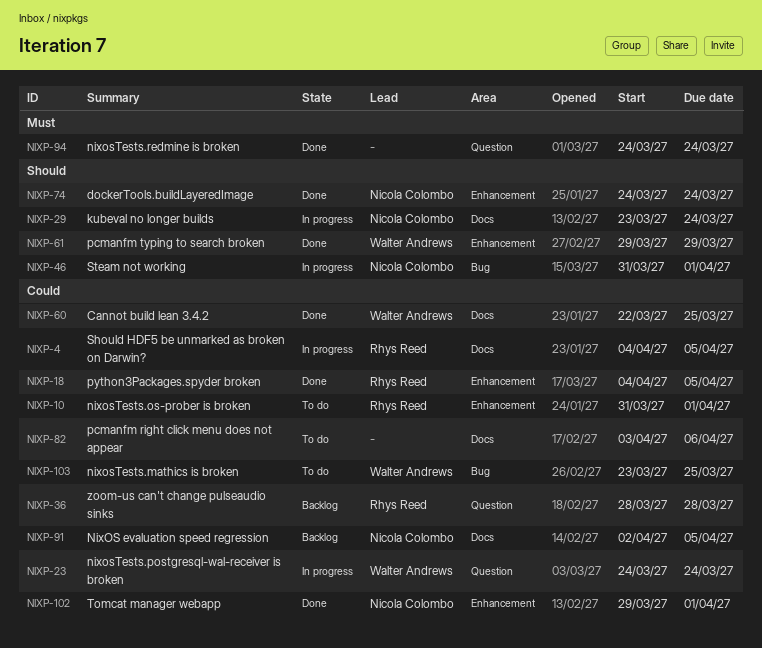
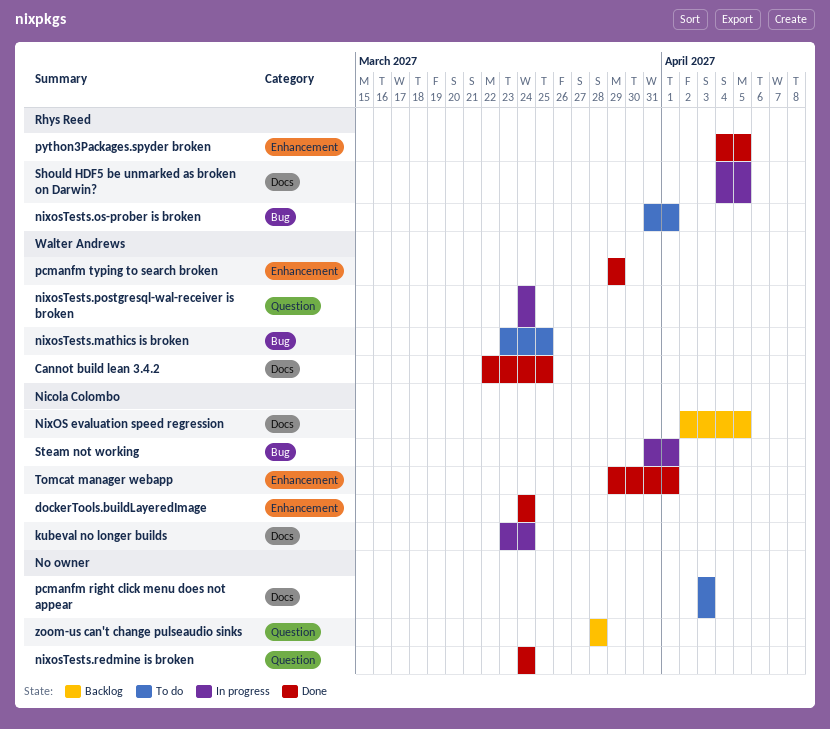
nixosTests.os-prober is broken, label: Enhancement -> Bug
pcmanfm right click menu does not appear, due: Apr 6 -> Apr 3
zoom-us can't change pulseaudio sinks, owner: Rhys Reed -> none

